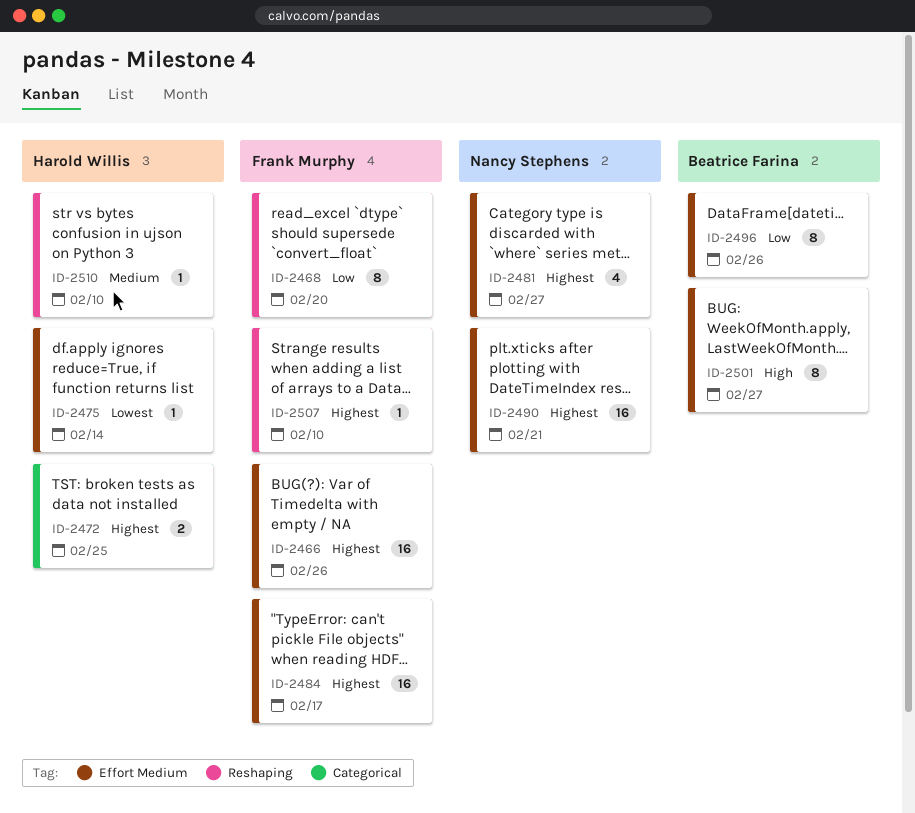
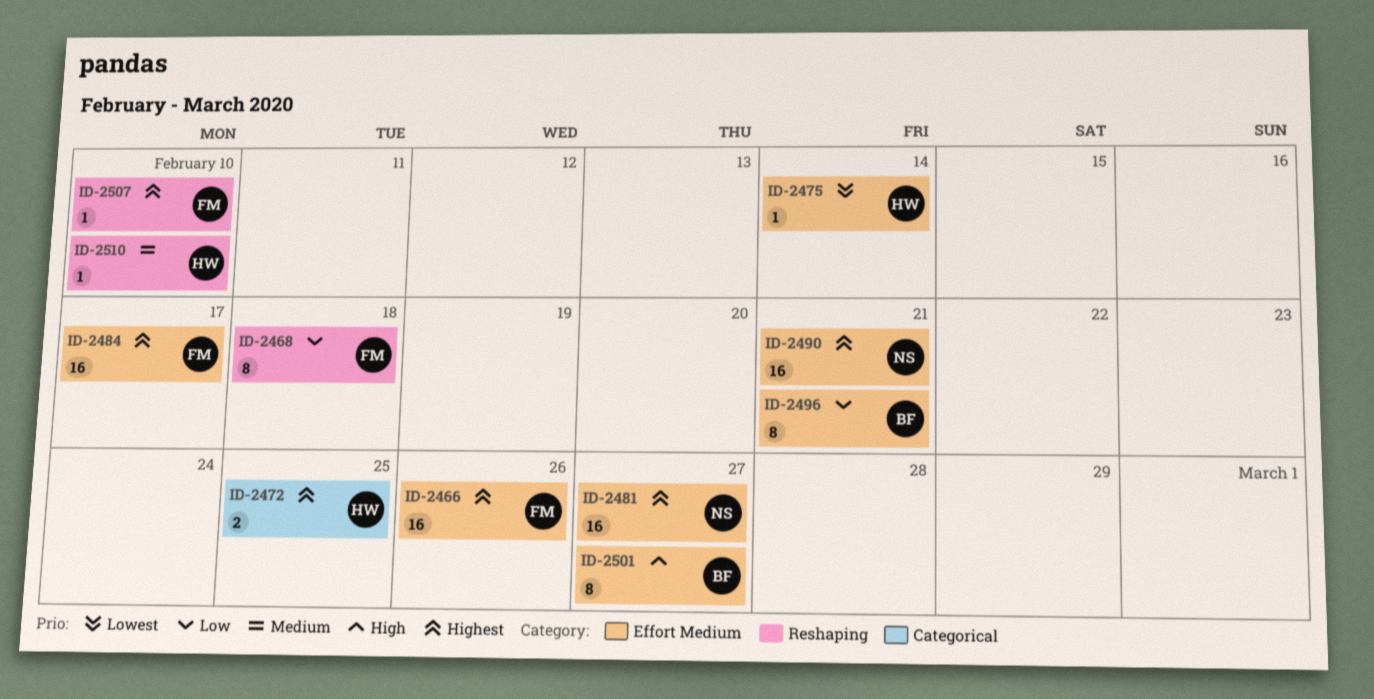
ID-2468, due: Feb 20 -> Feb 18
ID-2481, estimate: 4 -> 16
ID-2496, due: Feb 26 -> Feb 21

